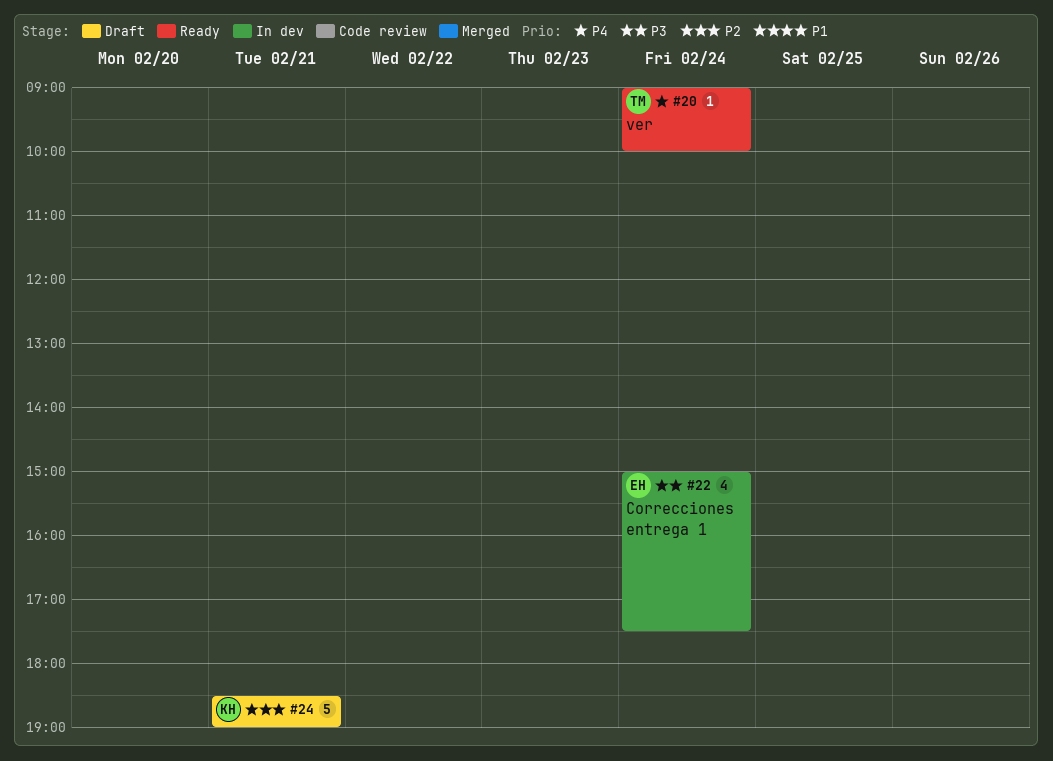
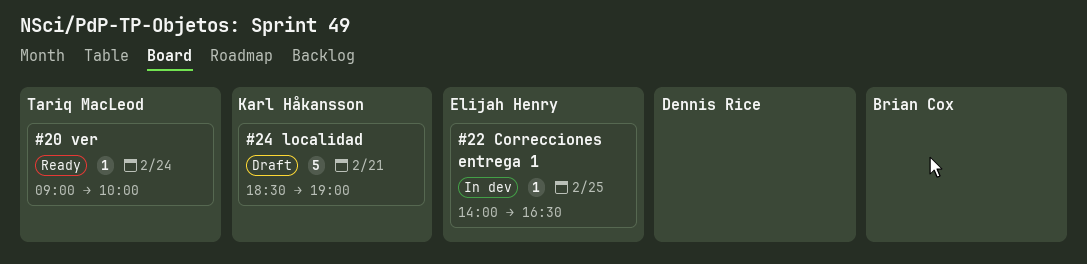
#22, estimate: 4 -> 1
#22, day: Feb 24 -> Feb 25
#22, begins: 15:00 -> 14:00
#22, ends: 17:30 -> 16:30

